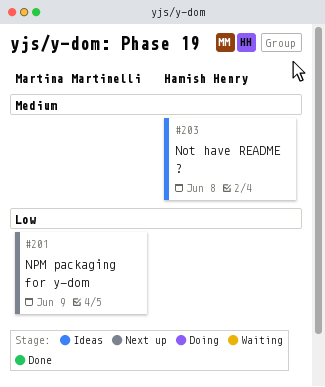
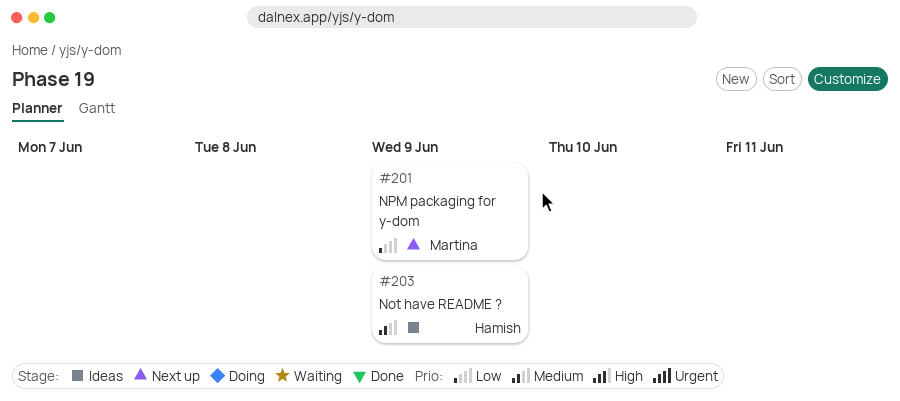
#203, due: Jun 8 -> Jun 9

